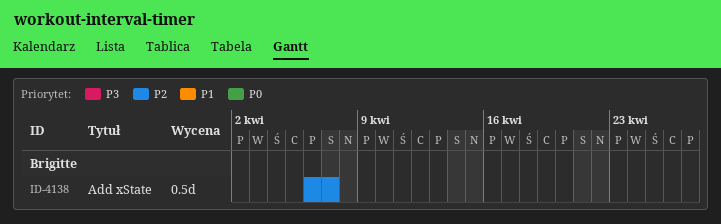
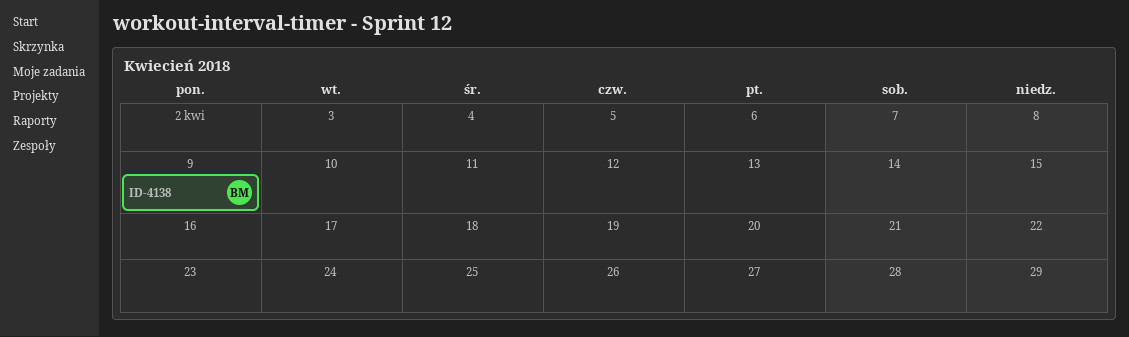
ID-4138, due: Apr 7 -> Apr 9

